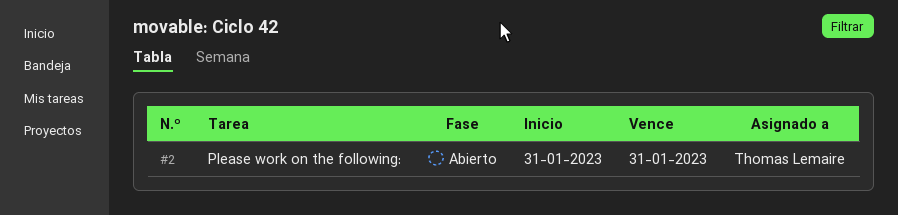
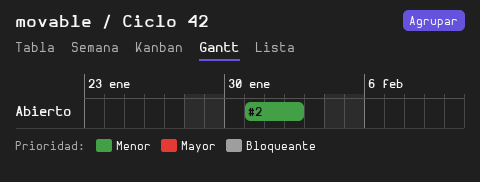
#2, due: Jan 31 -> Feb 2

